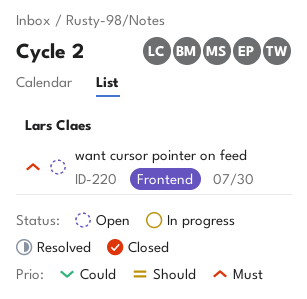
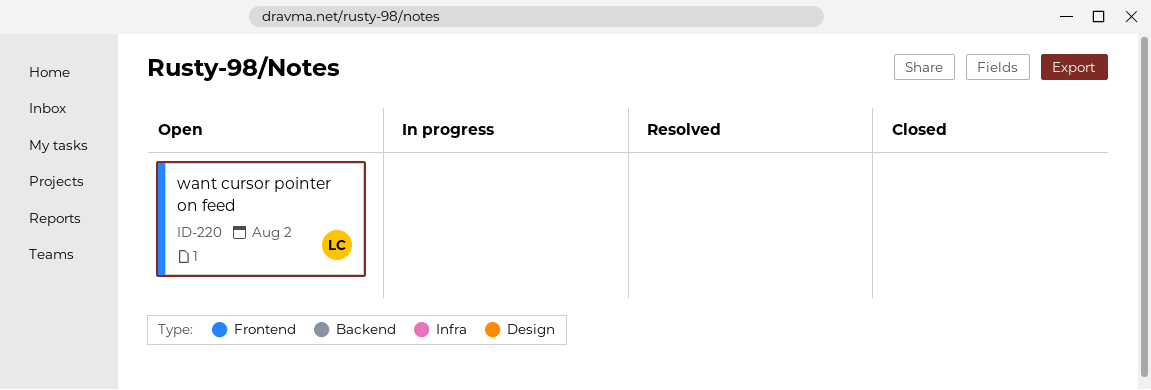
ID-220, due: Jul 30 -> Aug 2

